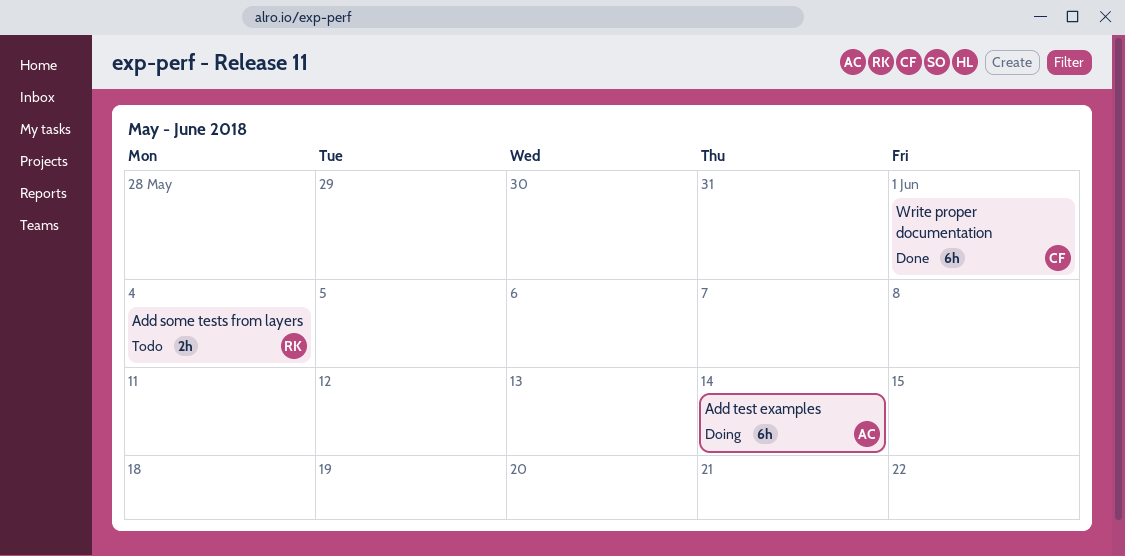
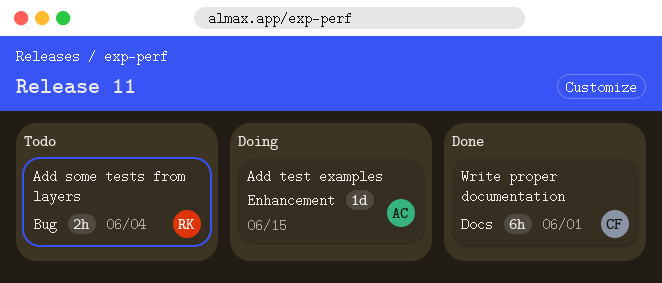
Add test examples, estimate: 6h -> 1d
Add test examples, due: Jun 14 -> Jun 15

